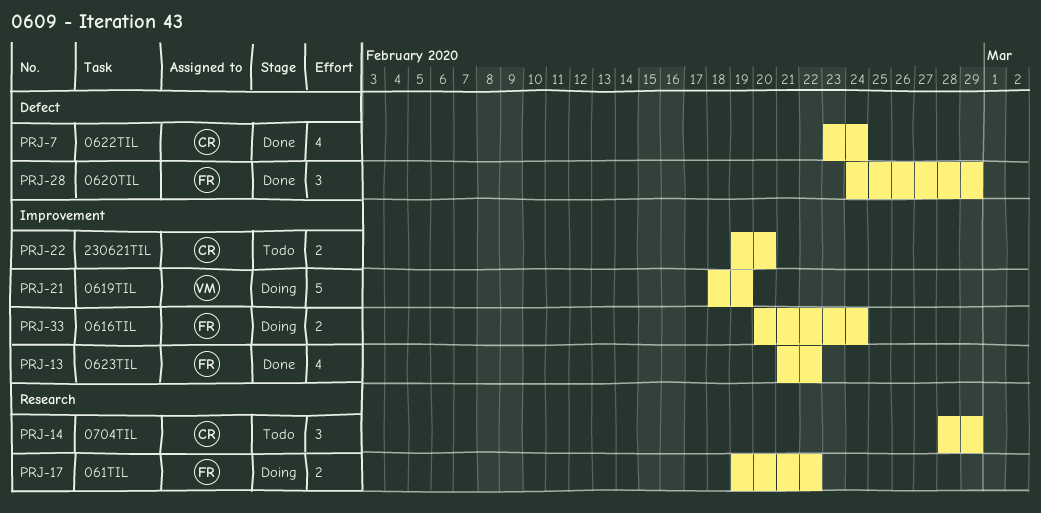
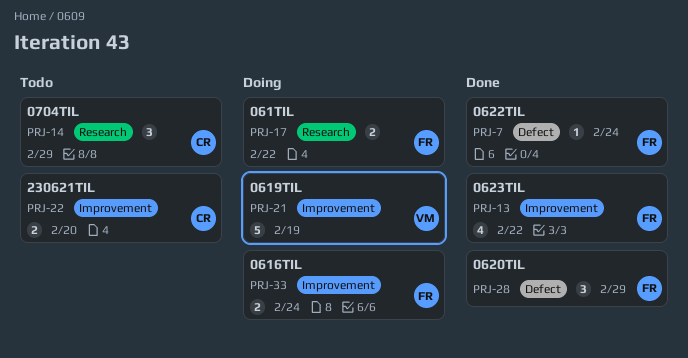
PRJ-7, owner: CR -> FR
PRJ-7, estimate: 4 -> 1

